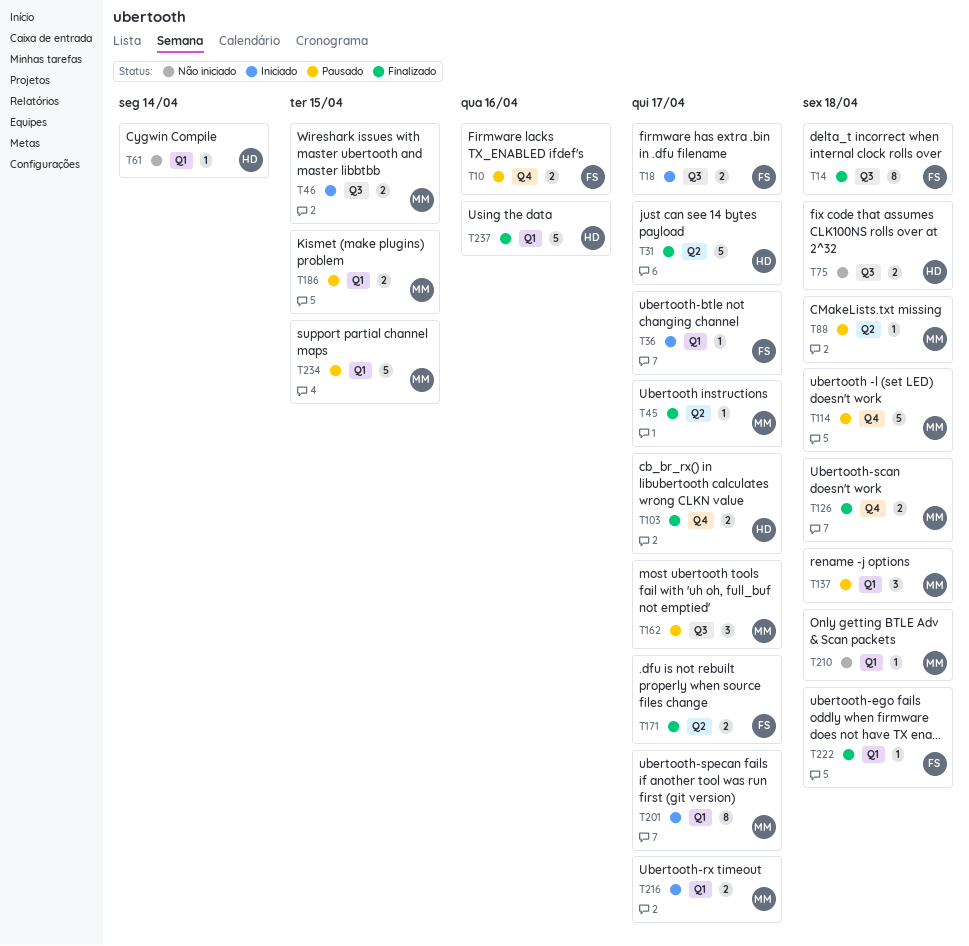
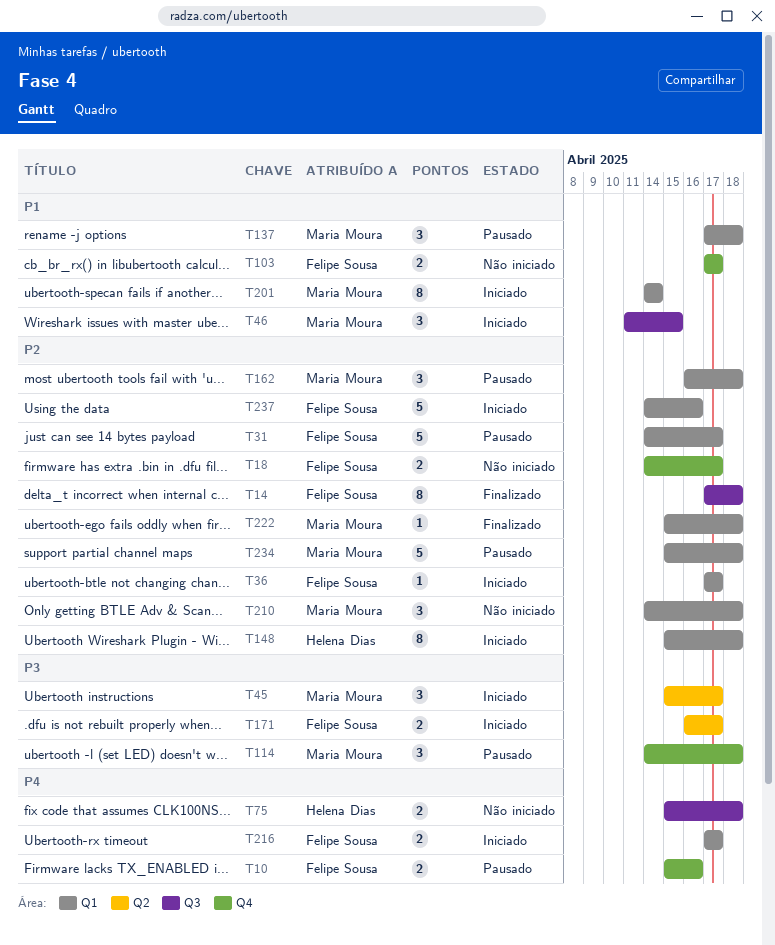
T18, status: Iniciado -> Não iniciado
T18, label: Q3 -> Q4
T31, status: Finalizado -> Pausado
T31, owner: Helena Dias -> Felipe Sousa
T31, label: Q2 -> Q1
T45, status: Finalizado -> Iniciado
T45, estimate: 1 -> 3
T46, estimate: 2 -> 3
T61: present -> none
T88: present -> none
T103, status: Finalizado -> Não iniciado
T103, owner: Helena Dias -> Felipe Sousa
T114, estimate: 5 -> 3
T126: present -> none
T148: none -> present
T162, label: Q3 -> Q1
T162, due: Apr 17 -> Apr 18
T171, status: Finalizado -> Iniciado
T186: present -> none
T201, due: Apr 17 -> Apr 14
T210, estimate: 1 -> 3
T216, owner: Maria Moura -> Felipe Sousa
T222, owner: Felipe Sousa -> Maria Moura
T234, due: Apr 15 -> Apr 18
T237, status: Finalizado -> Iniciado
T237, owner: Helena Dias -> Felipe Sousa

